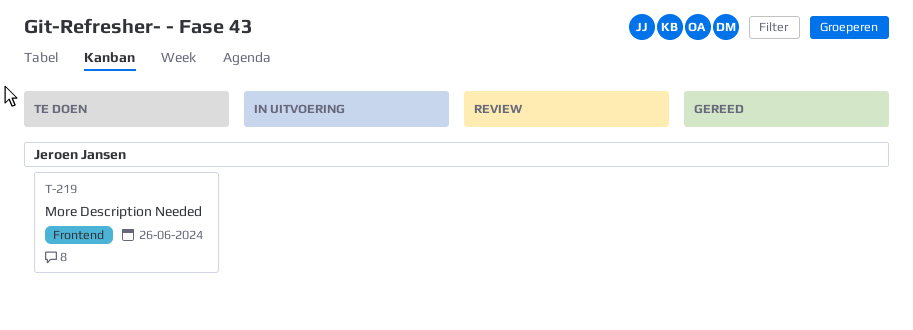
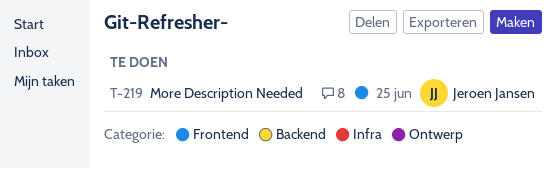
T-219, due: Jun 26 -> Jun 25

